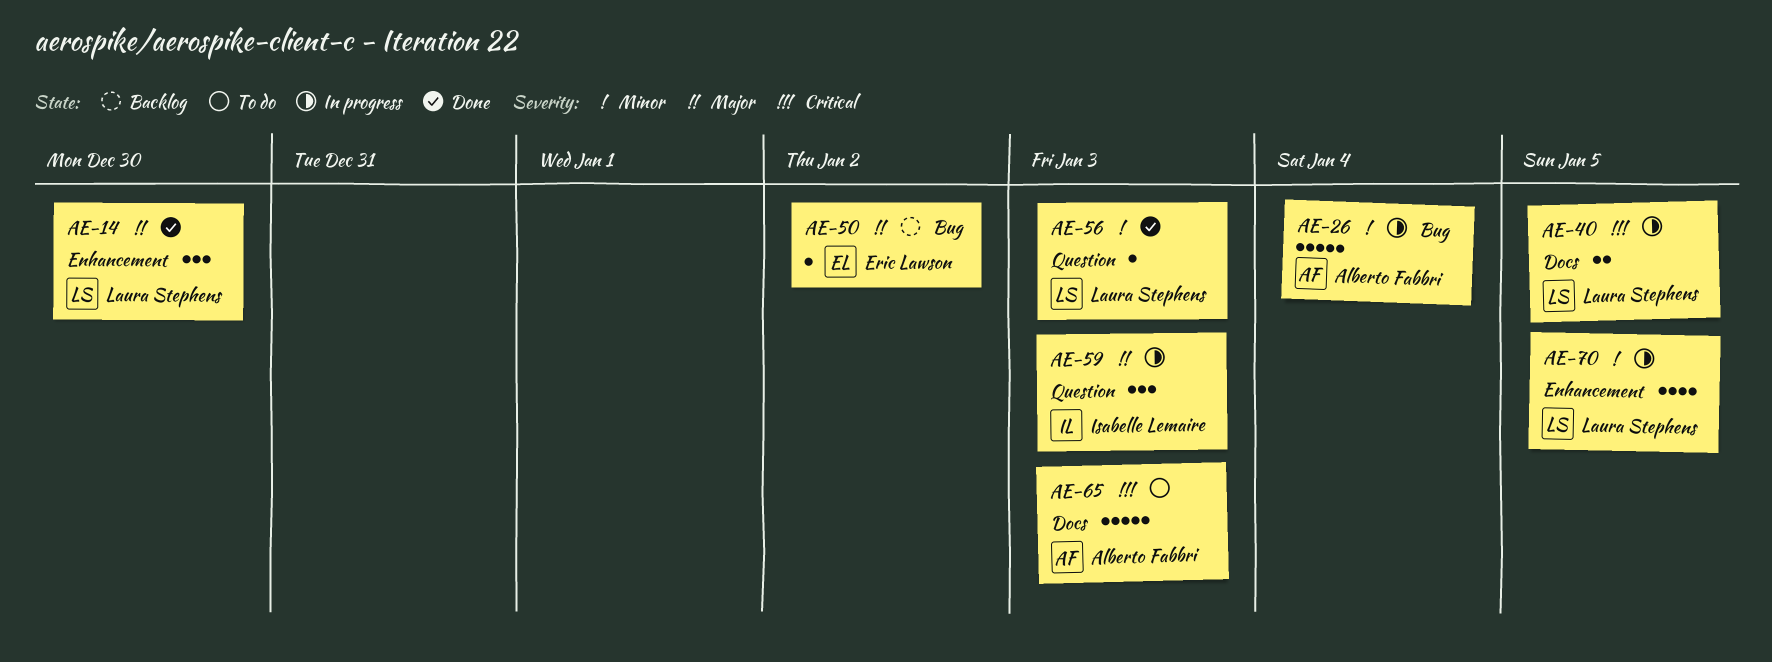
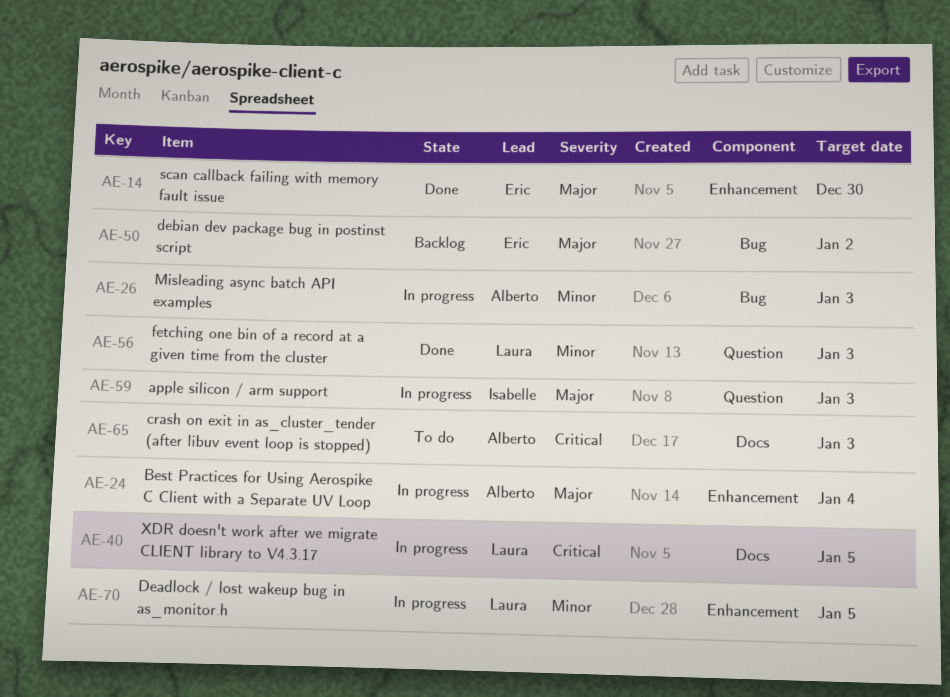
AE-14, owner: Laura Stephens -> Eric Lawson
AE-24: none -> present
AE-26, due: Jan 4 -> Jan 3

